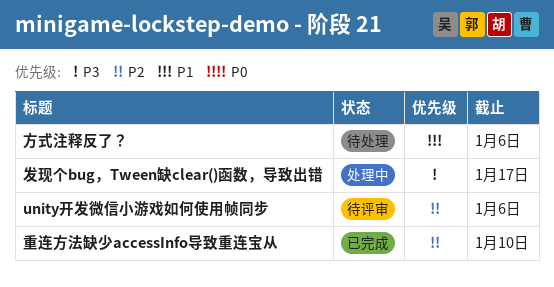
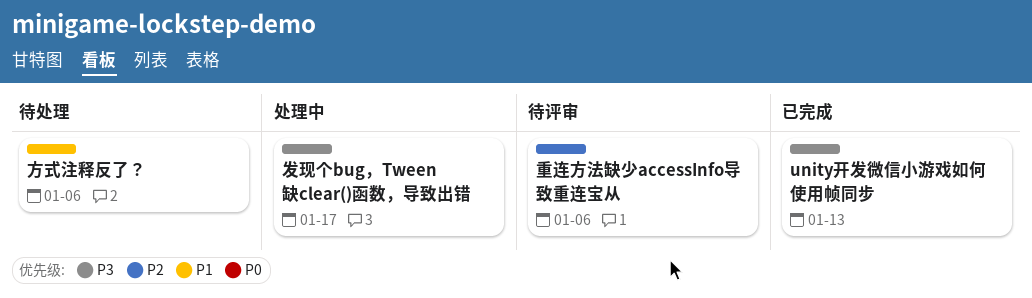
unity开发微信小游戏如何使用帧同步, status: 待评审 -> 已完成
unity开发微信小游戏如何使用帧同步, priority: P2 -> P3
unity开发微信小游戏如何使用帧同步, due: Jan 6 -> Jan 13
重连方法缺少accessInfo导致重连宝从, status: 已完成 -> 待评审
重连方法缺少accessInfo导致重连宝从, due: Jan 10 -> Jan 6

